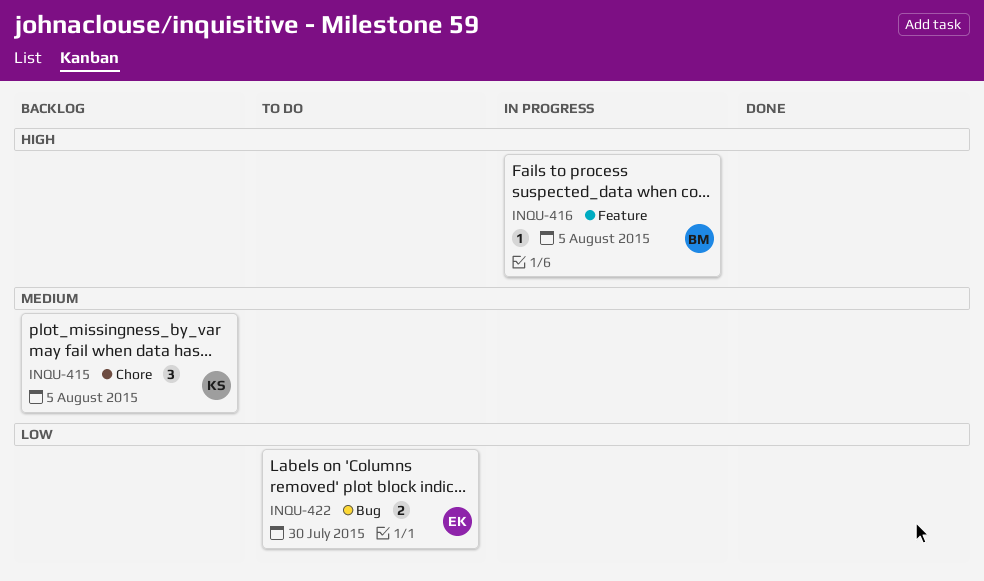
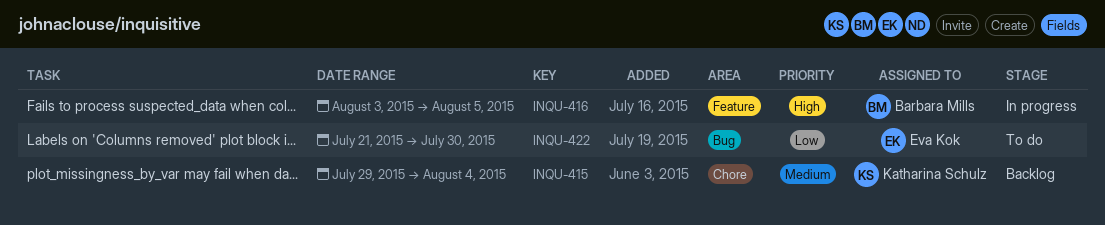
INQU-415, due: Aug 5 -> Aug 4

